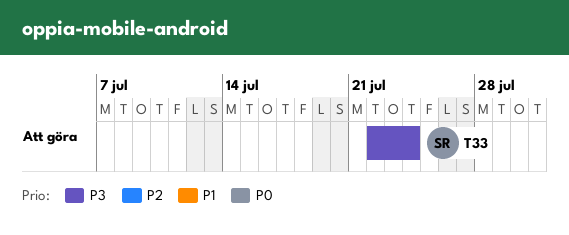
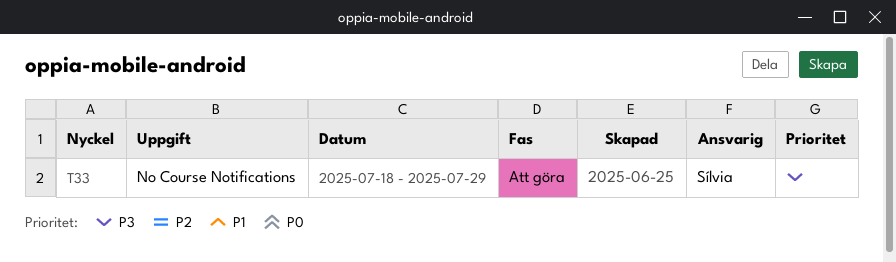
T33, start: Jul 22 -> Jul 18
T33, due: Jul 24 -> Jul 29

